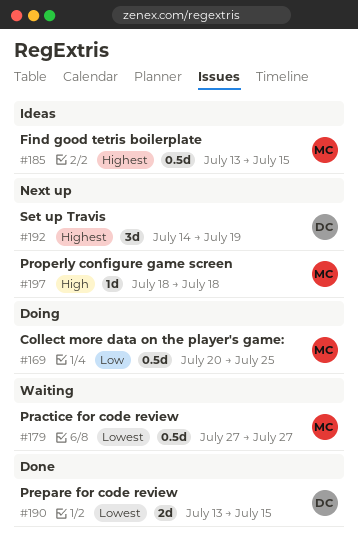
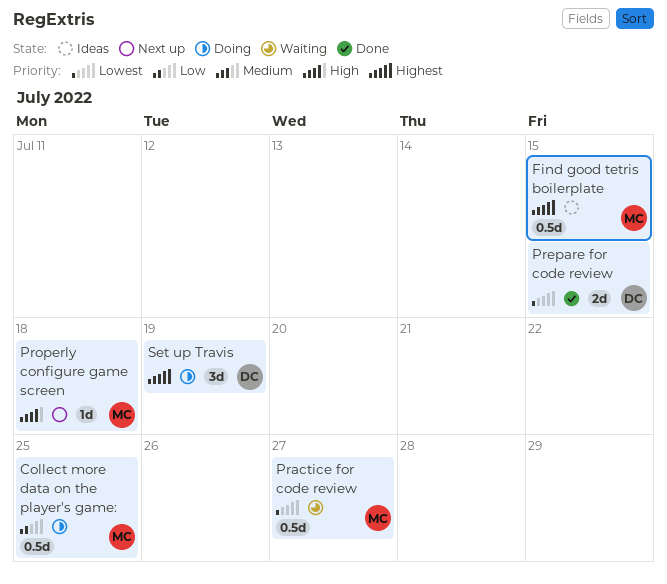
Set up Travis, status: Next up -> Doing

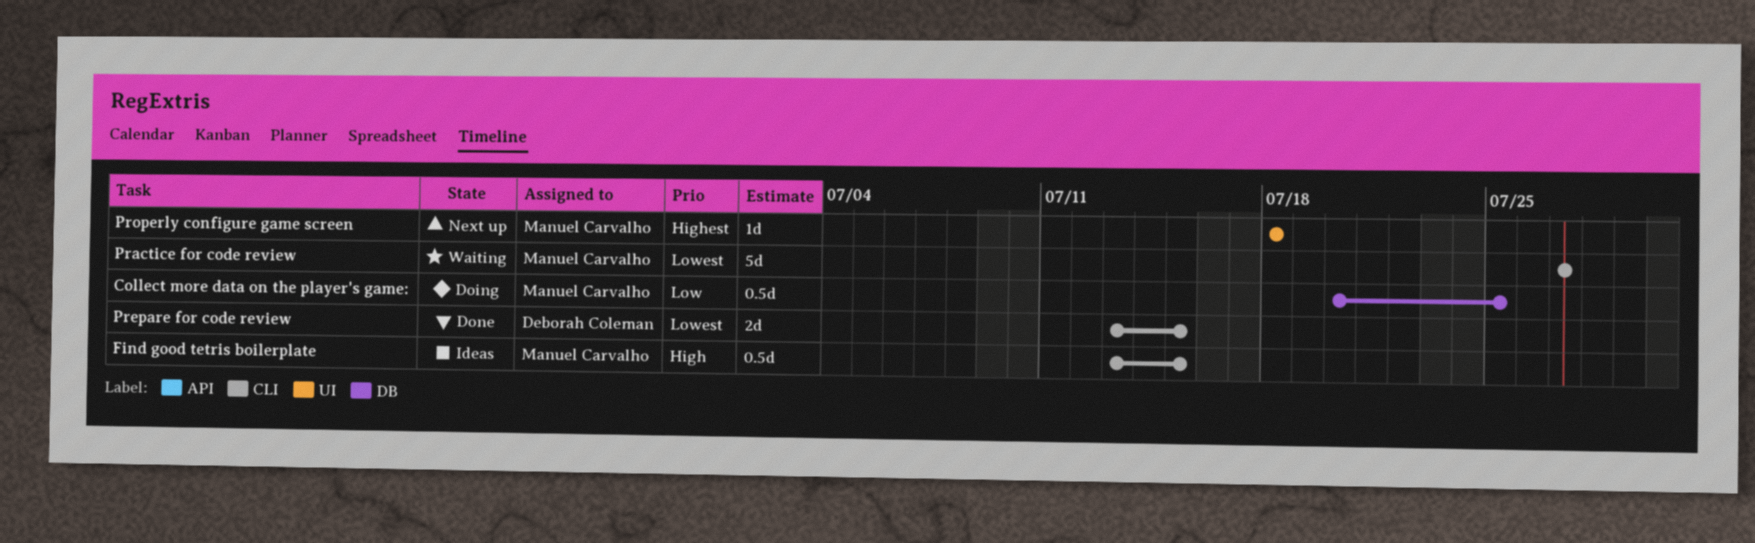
Find good tetris boilerplate, priority: Highest -> High
Practice for code review, estimate: 0.5d -> 5d
Properly configure game screen, priority: High -> Highest
Set up Travis: present -> none

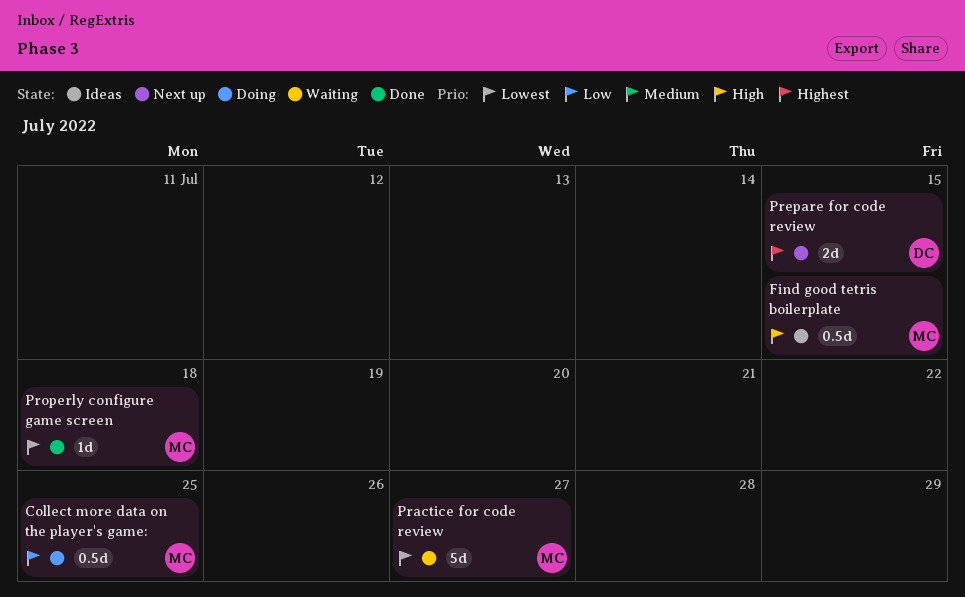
Prepare for code review, status: Done -> Next up
Prepare for code review, priority: Lowest -> Highest
Properly configure game screen, status: Next up -> Done
Properly configure game screen, priority: Highest -> Lowest

